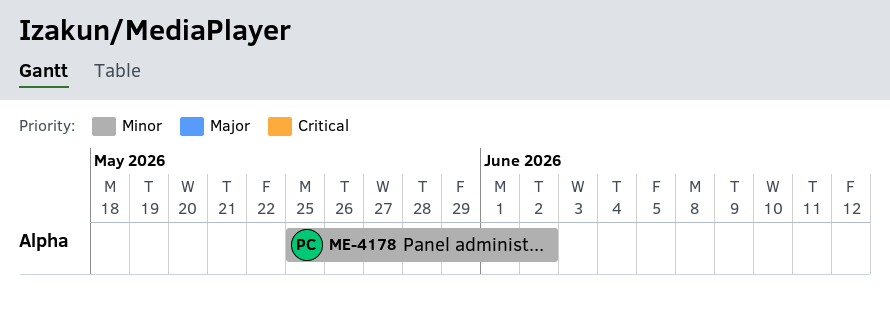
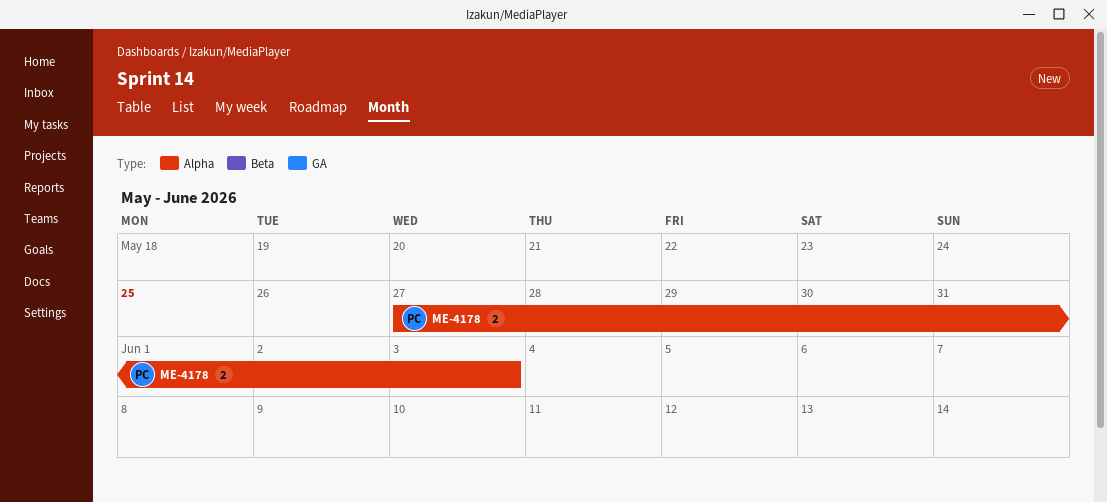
ME-4178, start: May 25 -> May 27
ME-4178, due: Jun 2 -> Jun 3

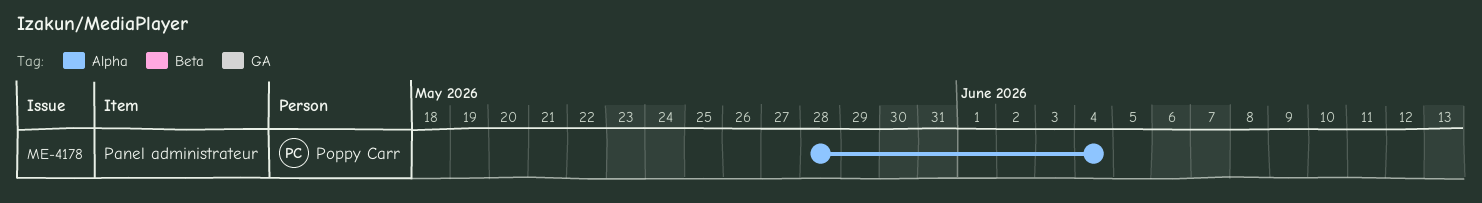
ME-4178, start: May 27 -> May 28
ME-4178, due: Jun 3 -> Jun 4

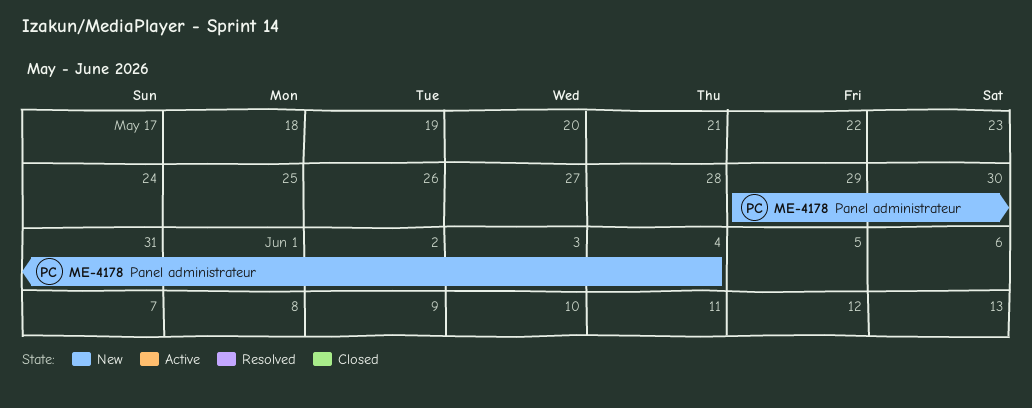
ME-4178, start: May 28 -> May 29

